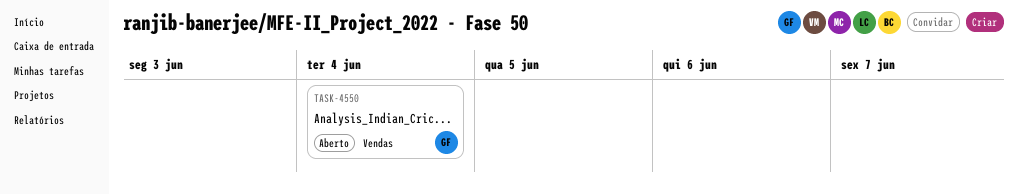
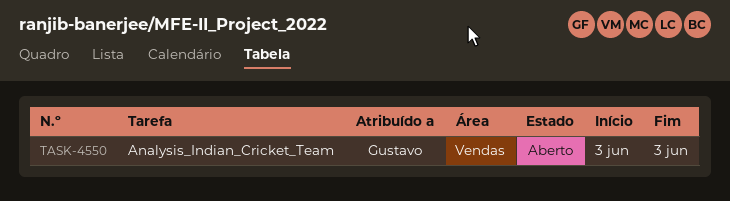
TASK-4550, due: Jun 4 -> Jun 3

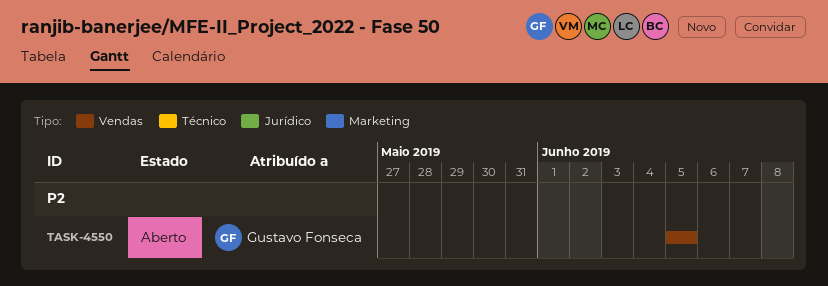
TASK-4550, start: Jun 3 -> Jun 5
TASK-4550, due: Jun 3 -> Jun 5

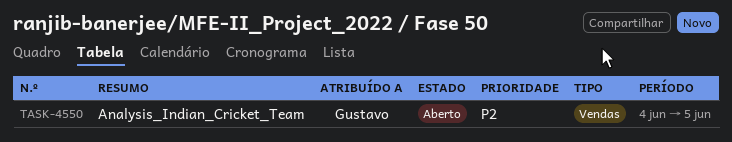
TASK-4550, start: Jun 5 -> Jun 4

